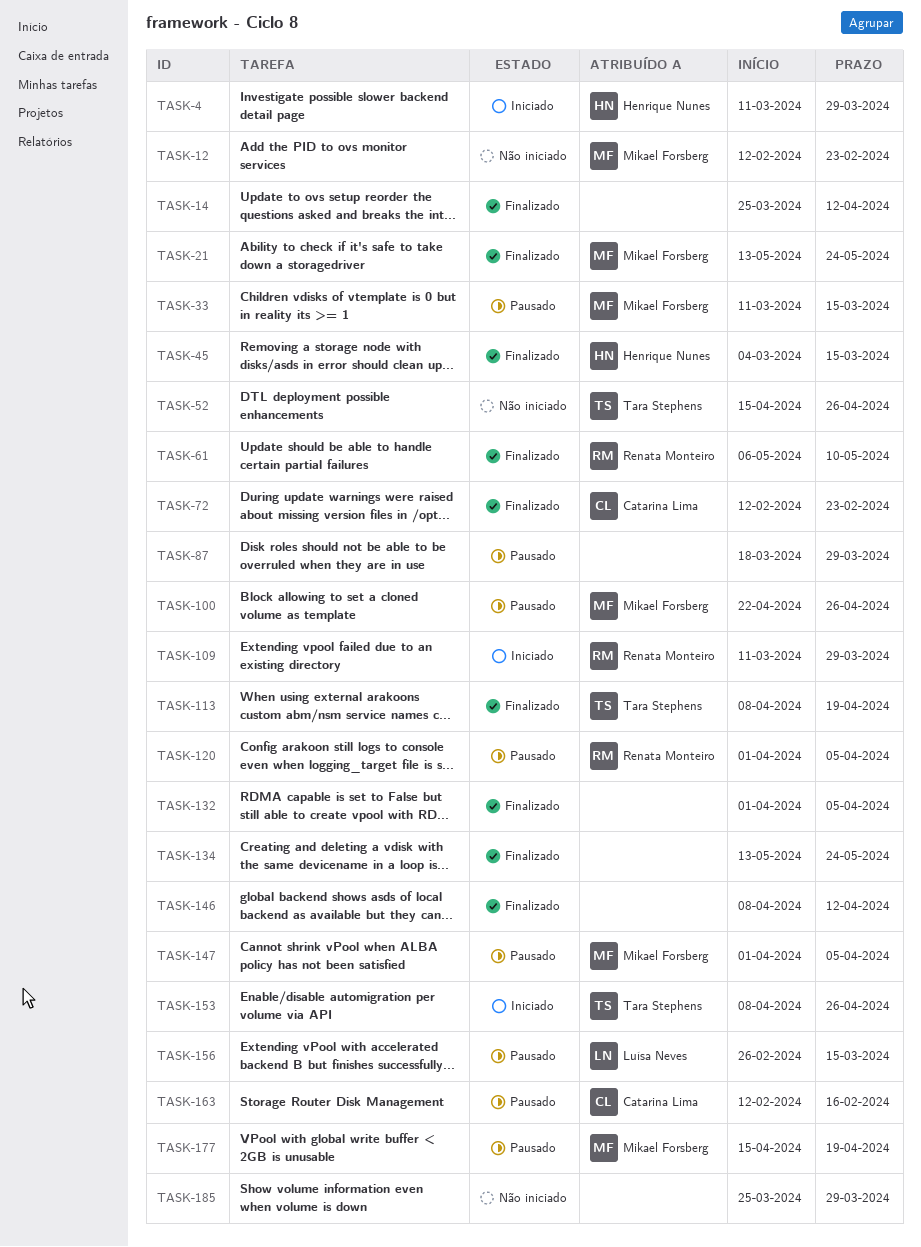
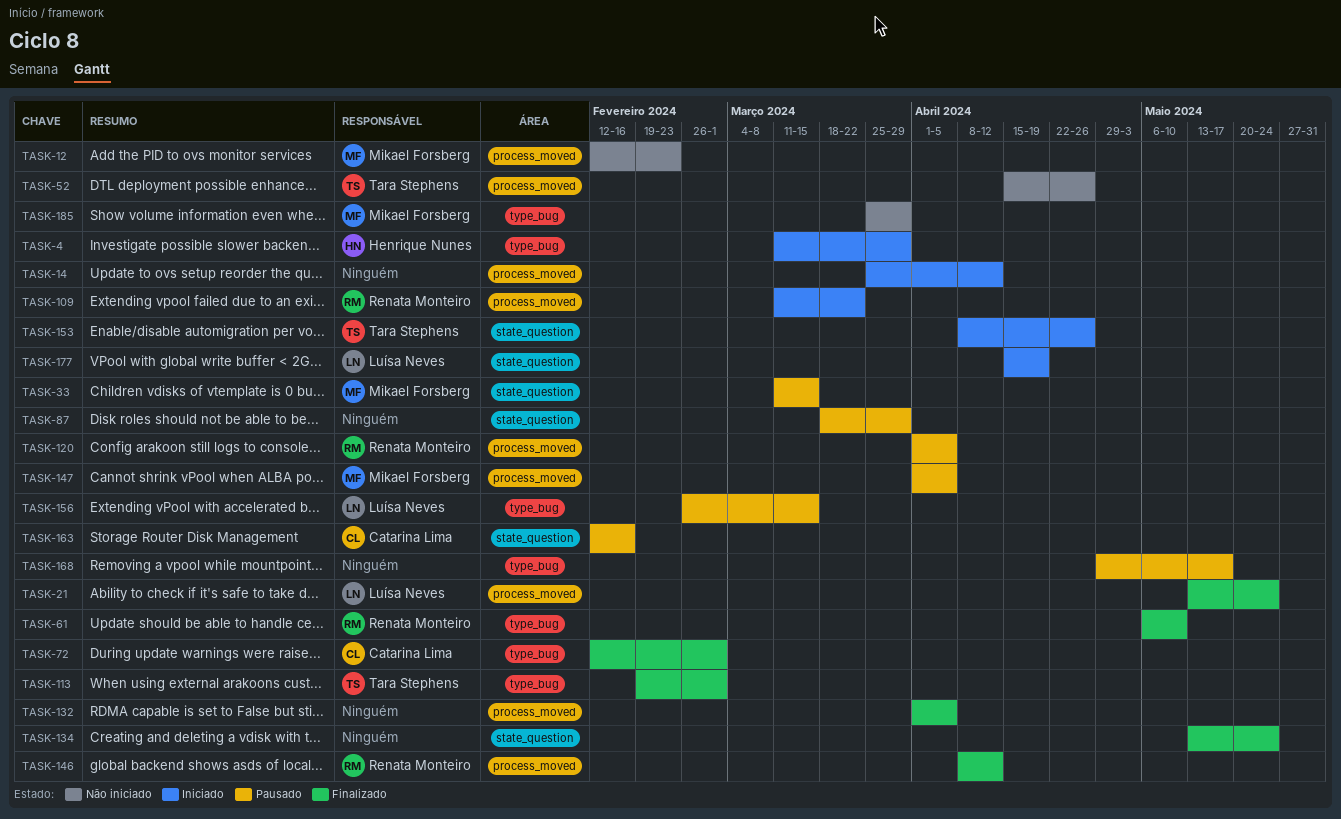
TASK-14, status: Finalizado -> Iniciado
TASK-21, owner: Mikael Forsberg -> Luísa Neves
TASK-45: present -> none
TASK-72, due: Feb 23 -> Mar 1
TASK-100: present -> none
TASK-109, due: Mar 29 -> Mar 22
TASK-113, start: Apr 8 -> Feb 19
TASK-113, due: Apr 19 -> Mar 1
TASK-146, owner: none -> Renata Monteiro
TASK-168: none -> present
TASK-177, status: Pausado -> Iniciado
TASK-177, owner: Mikael Forsberg -> Luísa Neves
TASK-185, owner: none -> Mikael Forsberg

